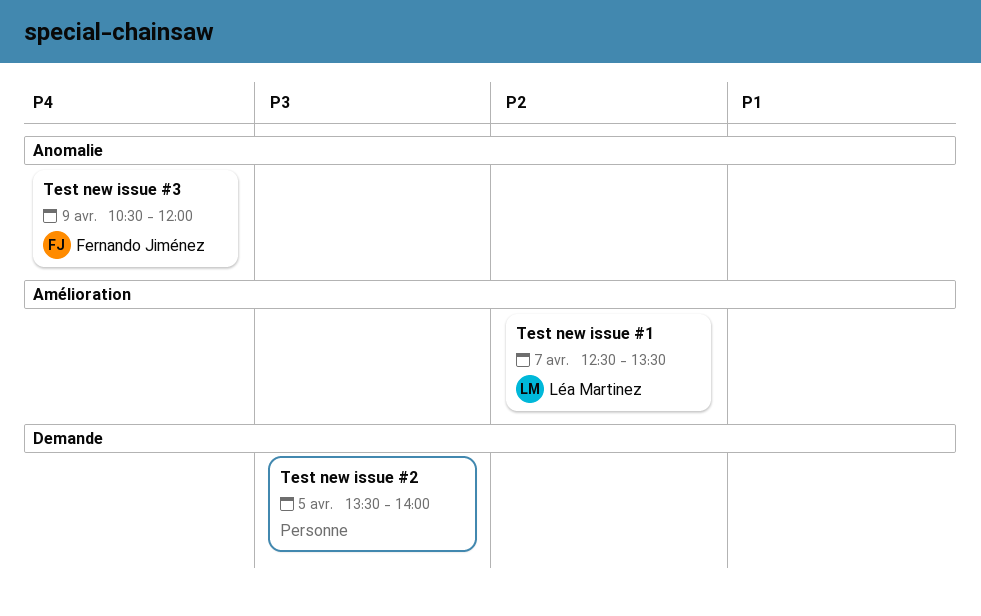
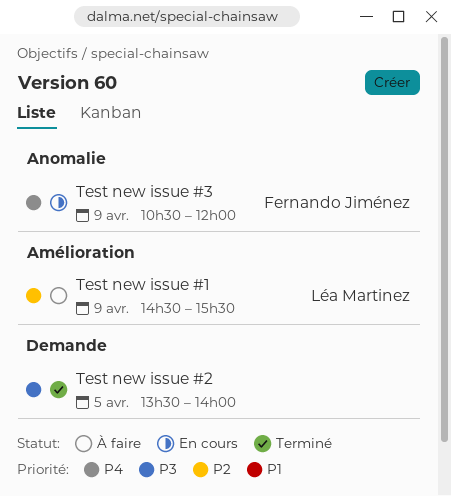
Test new issue #1, day: Apr 7 -> Apr 9
Test new issue #1, begins: 12:30 -> 14:30
Test new issue #1, ends: 13:30 -> 15:30

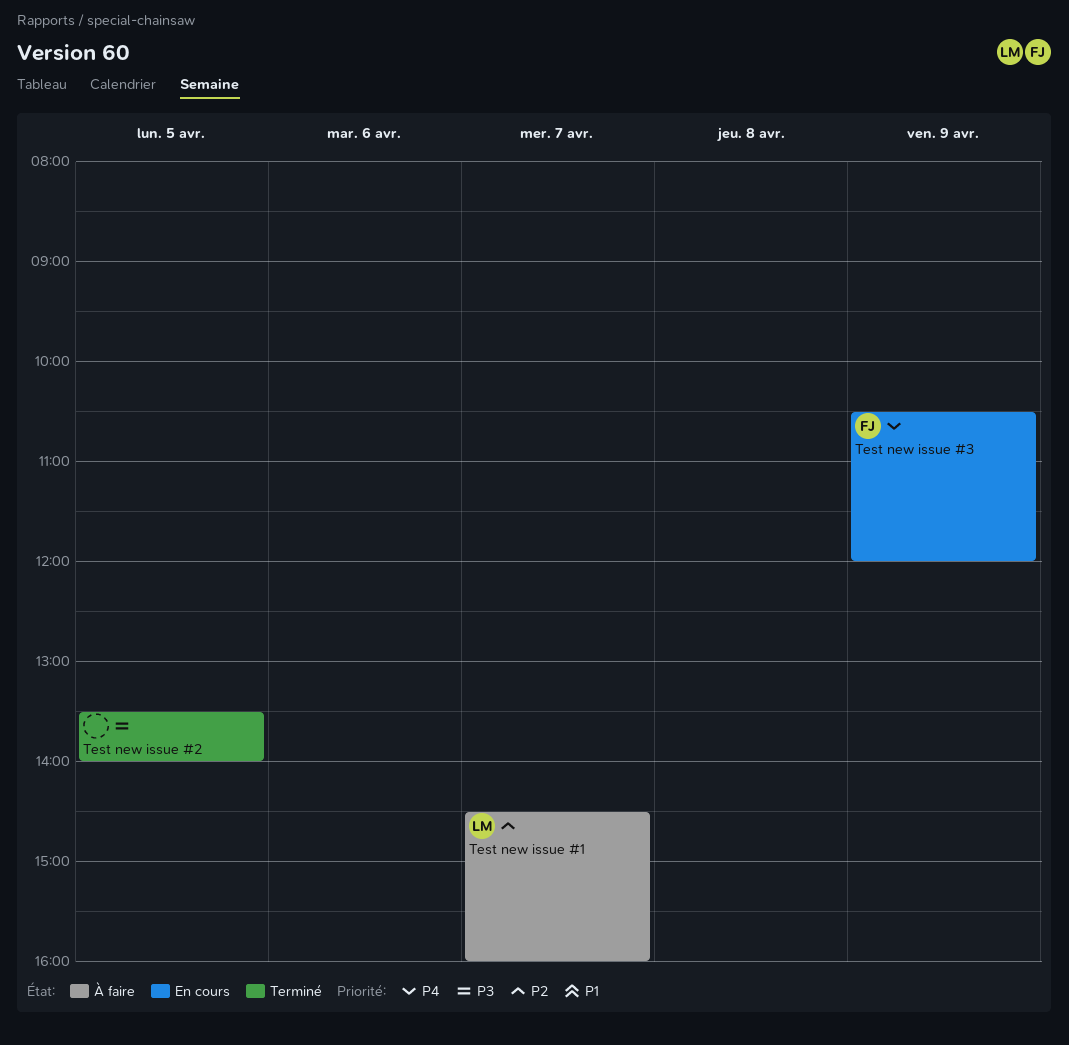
Test new issue #1, day: Apr 9 -> Apr 7
Test new issue #1, ends: 15:30 -> 16:00

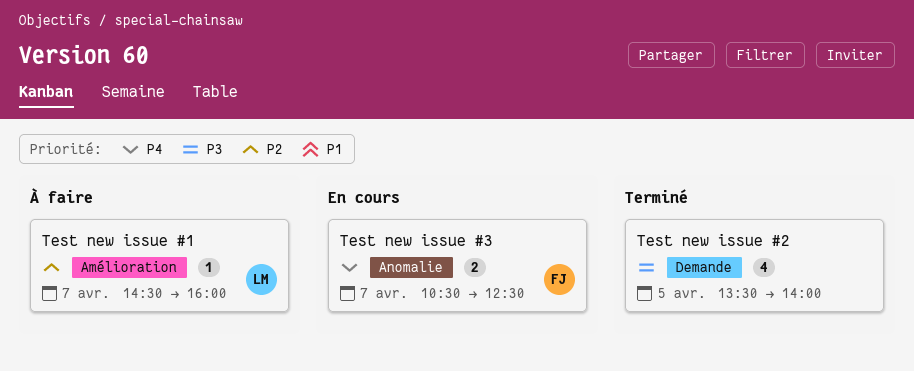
Test new issue #3, day: Apr 9 -> Apr 7
Test new issue #3, ends: 12:00 -> 12:30

